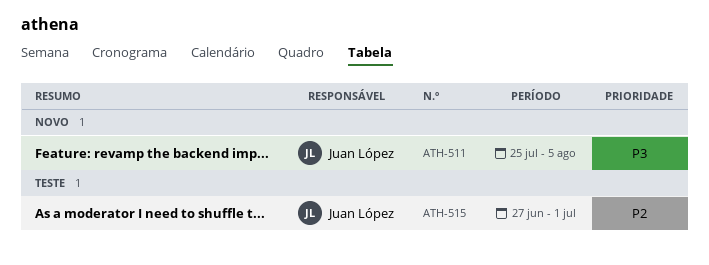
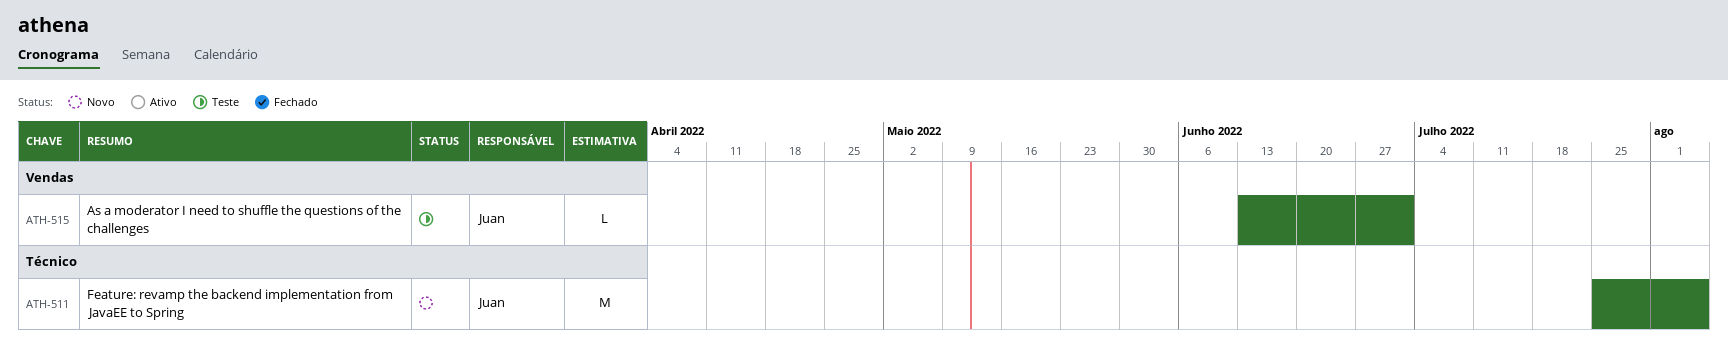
ATH-515, start: Jun 27 -> Jun 13

